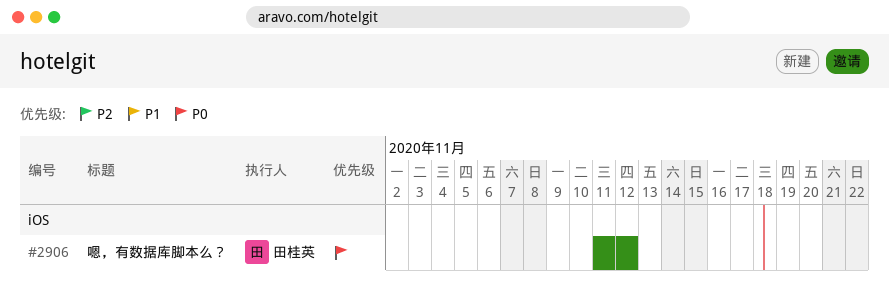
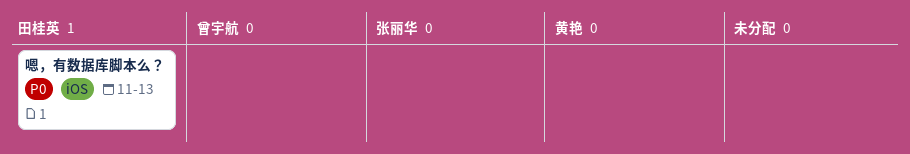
嗯，有数据库脚本么？, due: Nov 12 -> Nov 13

